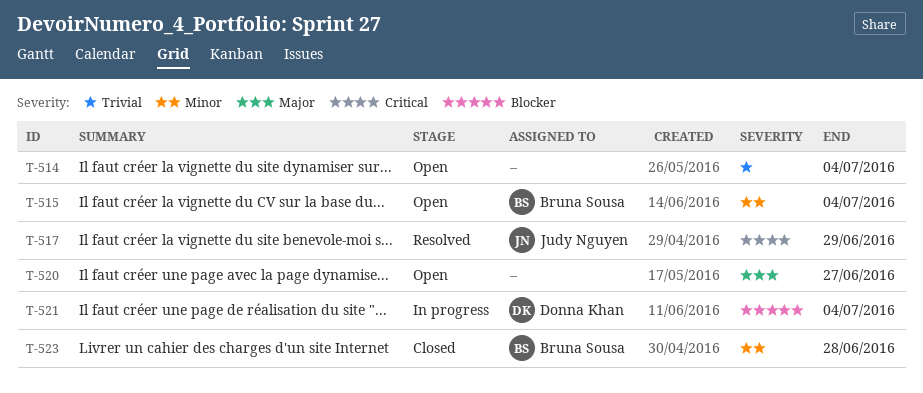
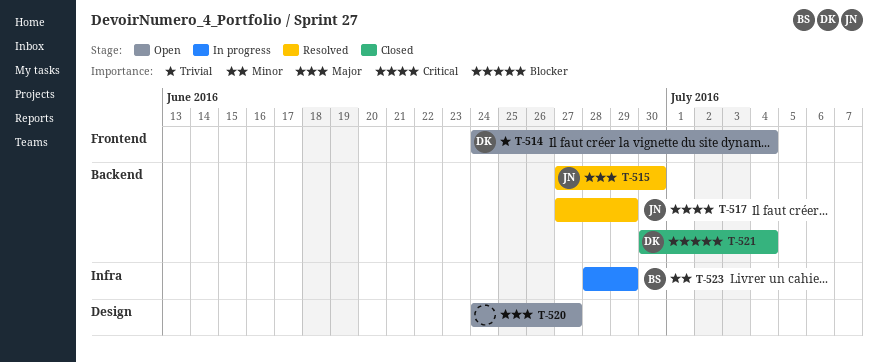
T-514, owner: none -> Donna Khan
T-515, status: Open -> Resolved
T-515, owner: Bruna Sousa -> Judy Nguyen
T-515, priority: Minor -> Major
T-515, due: Jul 4 -> Jun 30
T-521, status: In progress -> Closed
T-523, status: Closed -> In progress
T-523, due: Jun 28 -> Jun 29

